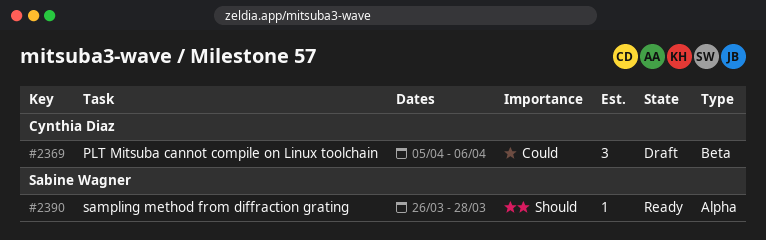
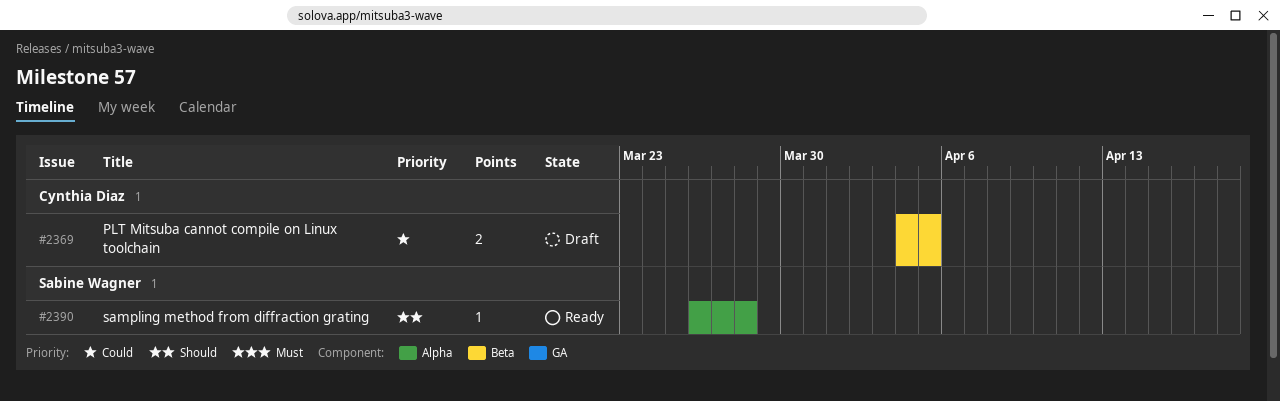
#2369, estimate: 3 -> 2
#2369, start: Apr 5 -> Apr 4
#2369, due: Apr 6 -> Apr 5

